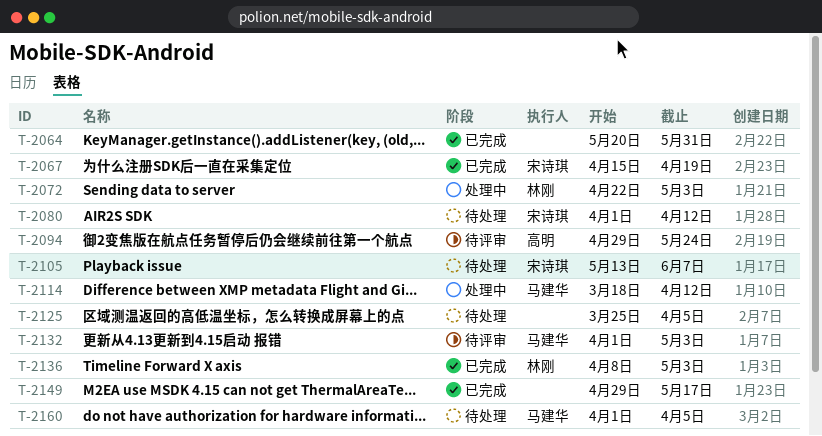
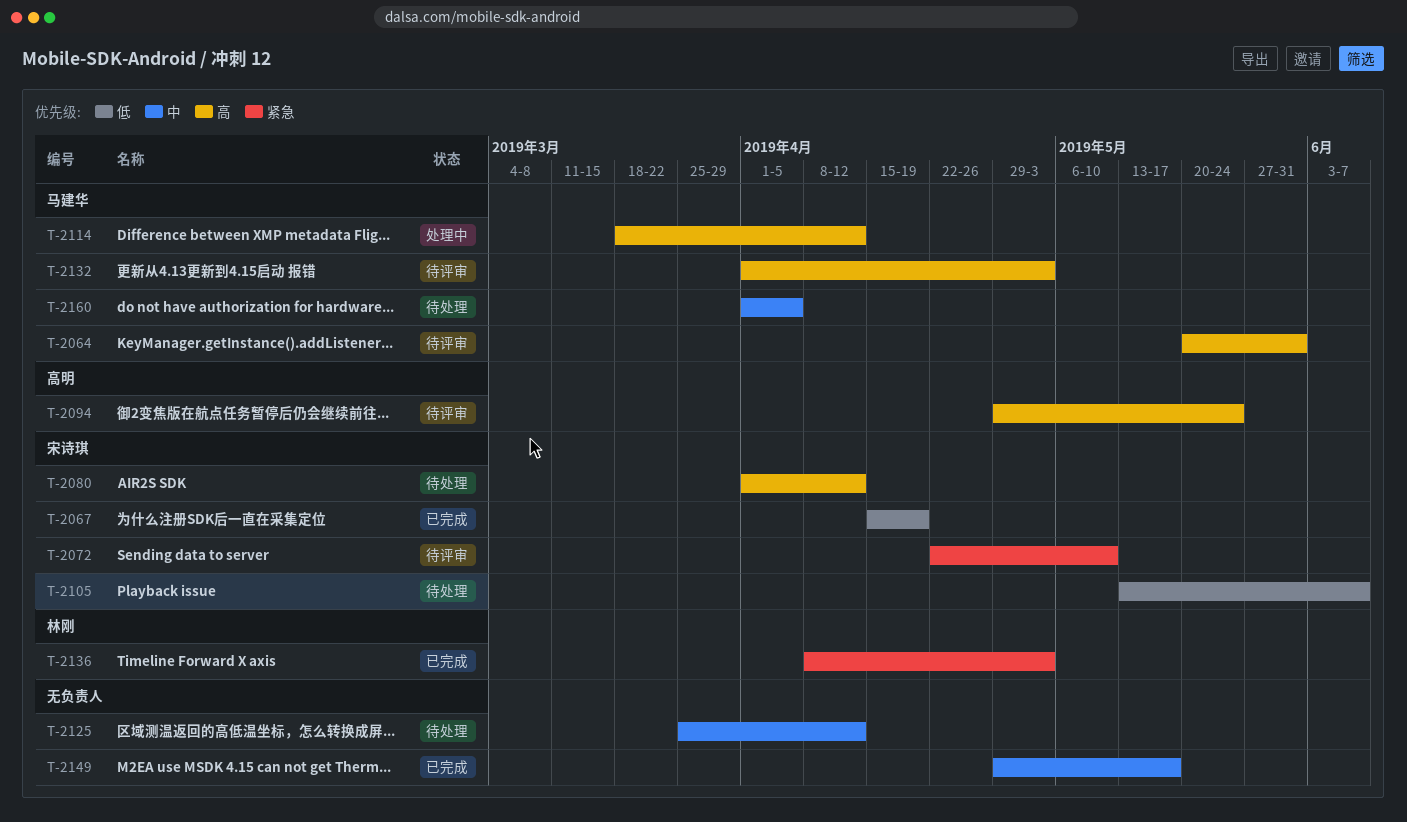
T-2064, status: 已完成 -> 待评审
T-2064, owner: none -> 马建华
T-2072, status: 处理中 -> 待评审
T-2072, owner: 林刚 -> 宋诗琪
T-2072, due: May 3 -> May 10
T-2125, due: Apr 5 -> Apr 12

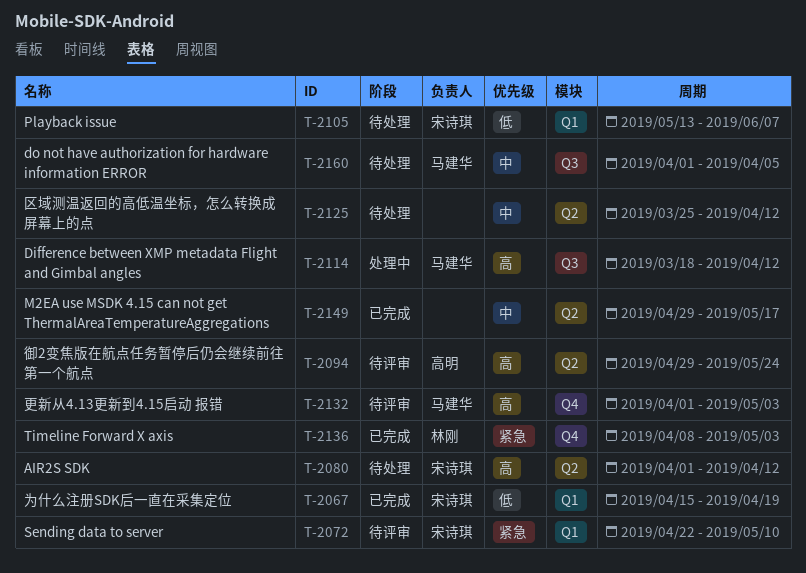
T-2064: present -> none

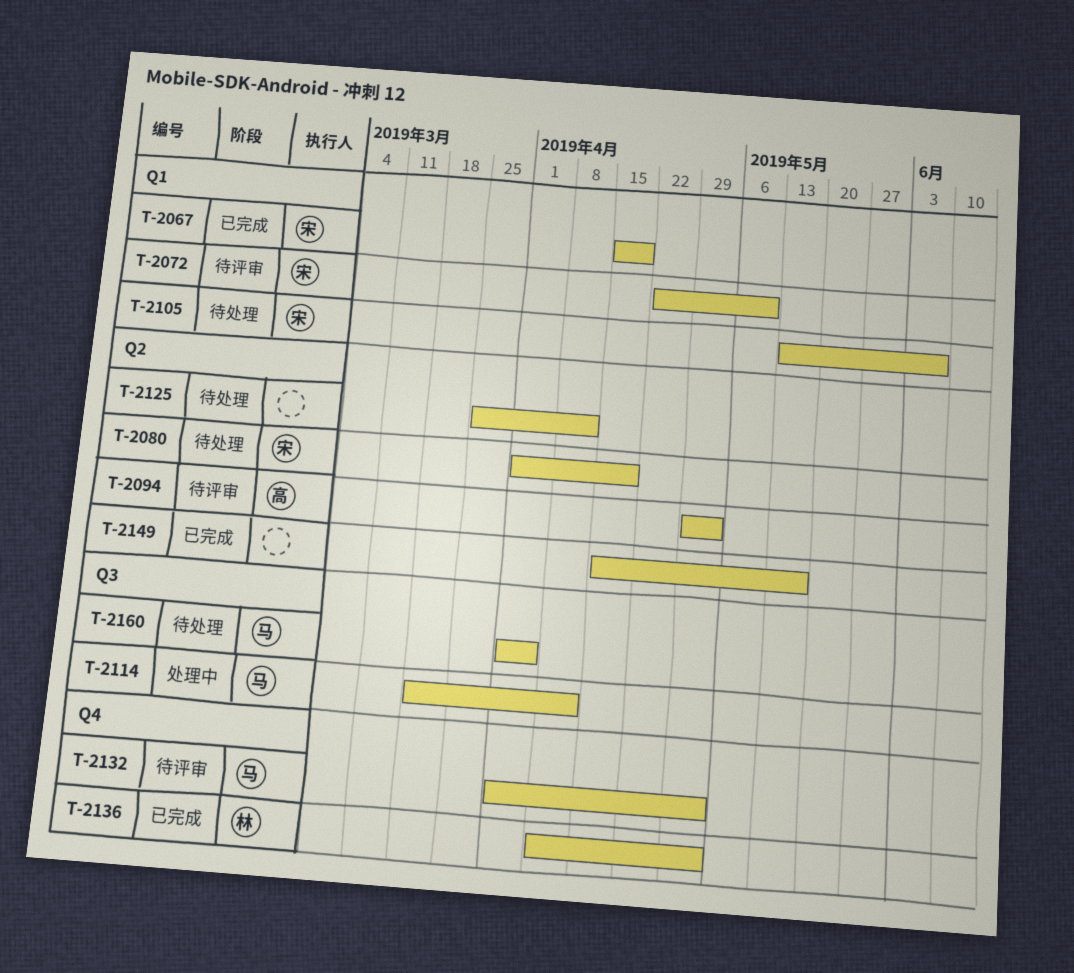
T-2080, due: Apr 12 -> Apr 19
T-2094, due: May 24 -> May 3
T-2149, start: Apr 29 -> Apr 15

